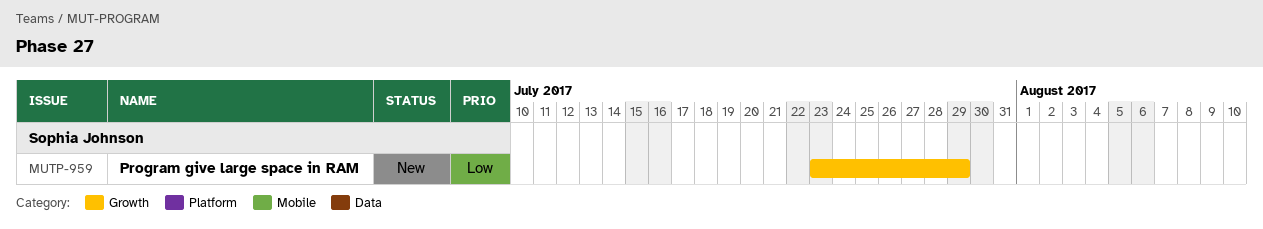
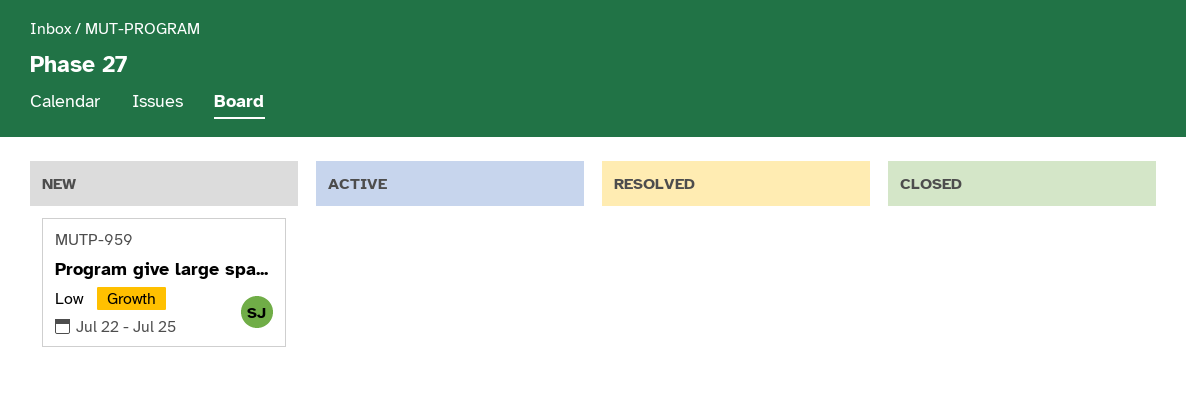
MUTP-959, start: Jul 23 -> Jul 22
MUTP-959, due: Jul 29 -> Jul 25

